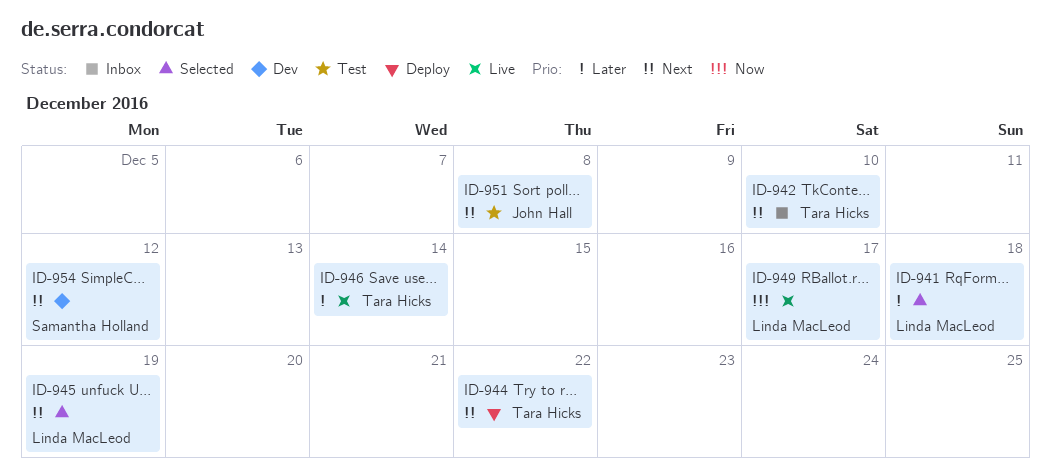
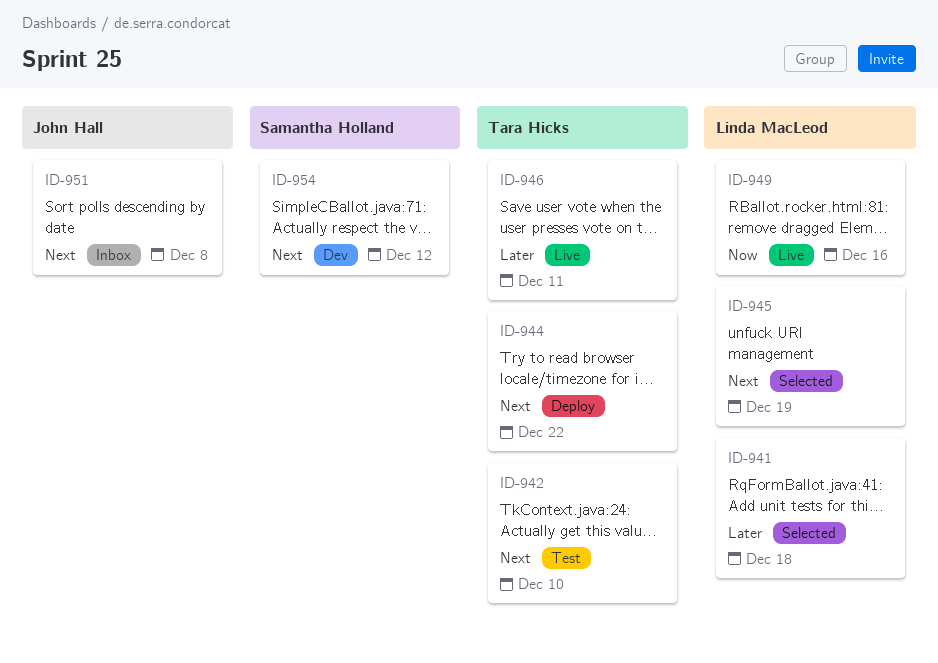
ID-942, status: Inbox -> Test
ID-946, due: Dec 14 -> Dec 11
ID-949, due: Dec 17 -> Dec 16
ID-951, status: Test -> Inbox

